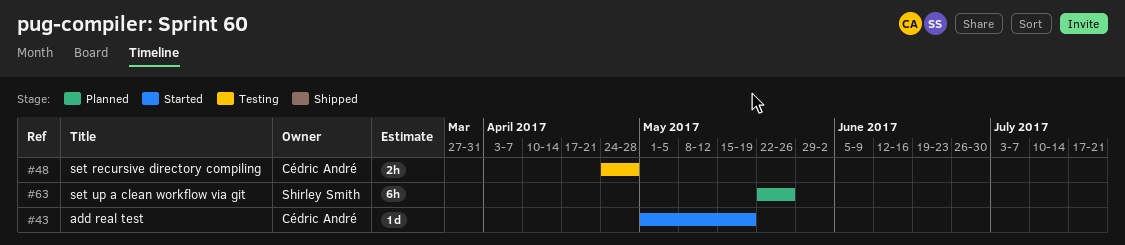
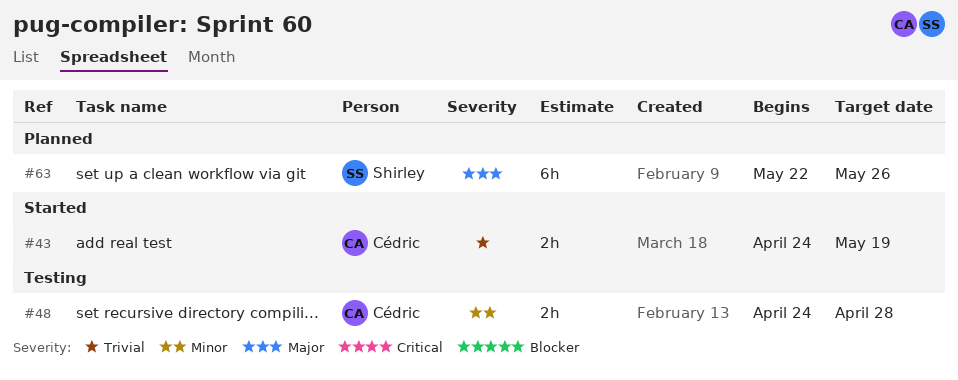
#43, estimate: 1d -> 2h
#43, start: May 1 -> Apr 24

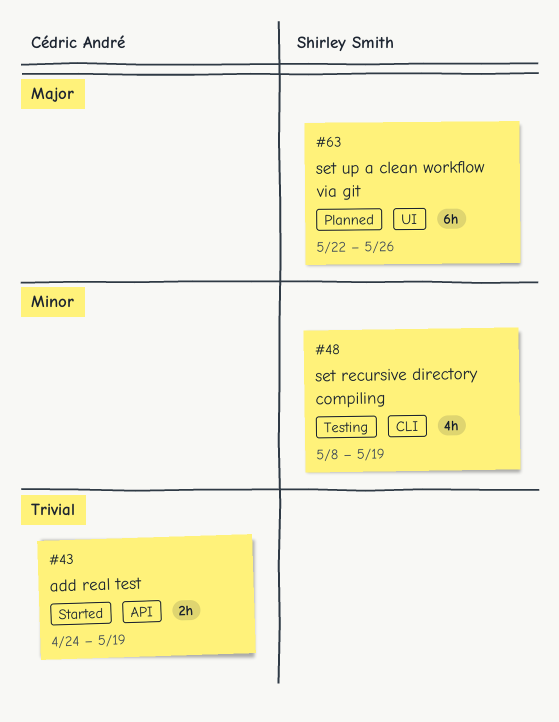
#48, owner: Cédric André -> Shirley Smith
#48, estimate: 2h -> 4h
#48, start: Apr 24 -> May 8
#48, due: Apr 28 -> May 19

